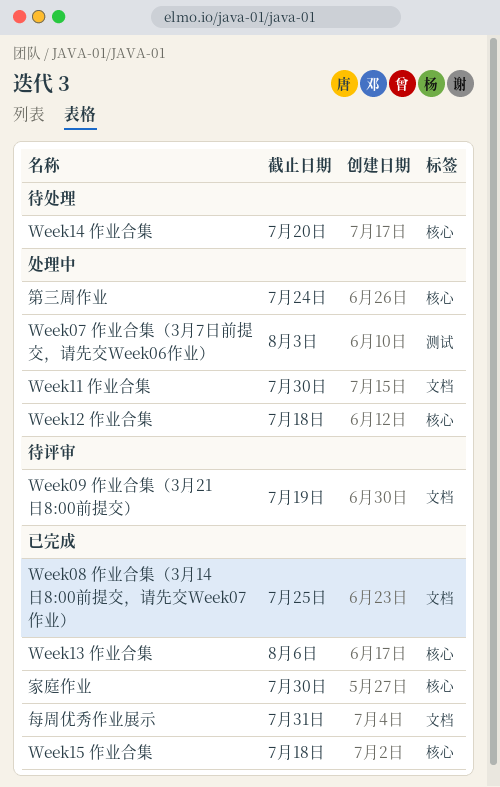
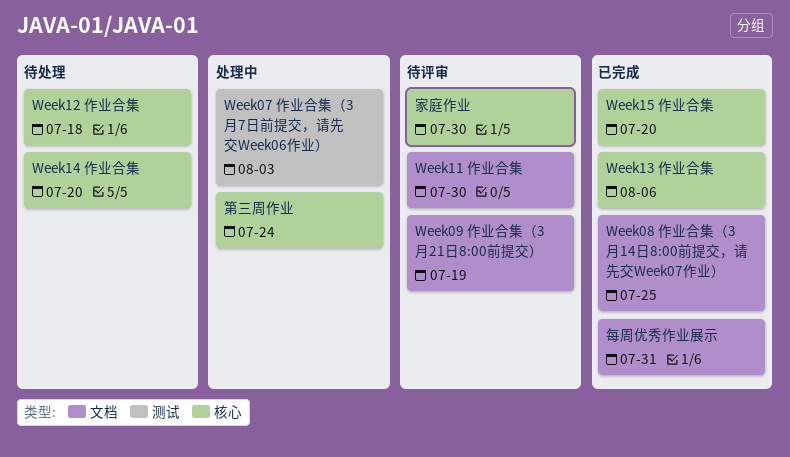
Week11 作业合集, status: 处理中 -> 待评审
Week12 作业合集, status: 处理中 -> 待处理
Week15 作业合集, due: Jul 18 -> Jul 20
家庭作业, status: 已完成 -> 待评审

